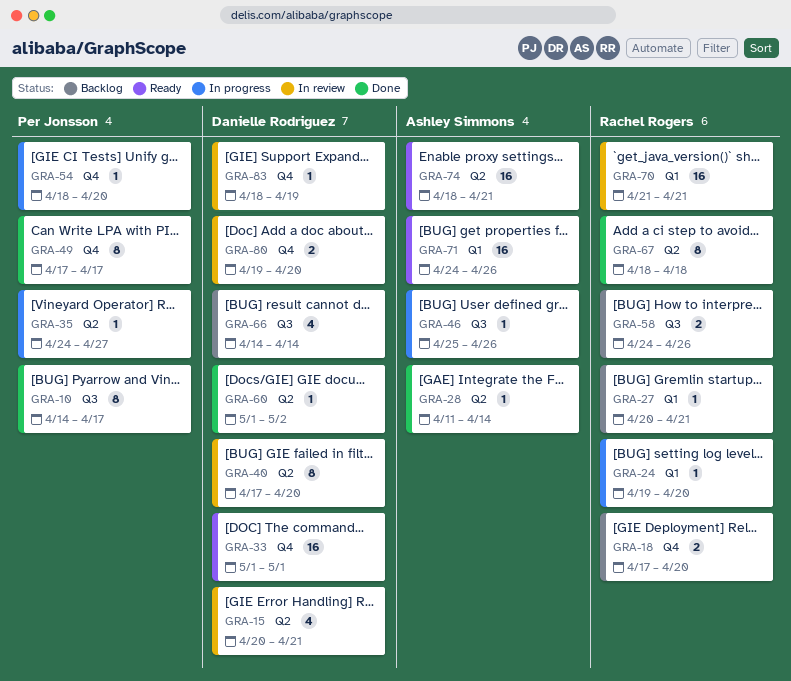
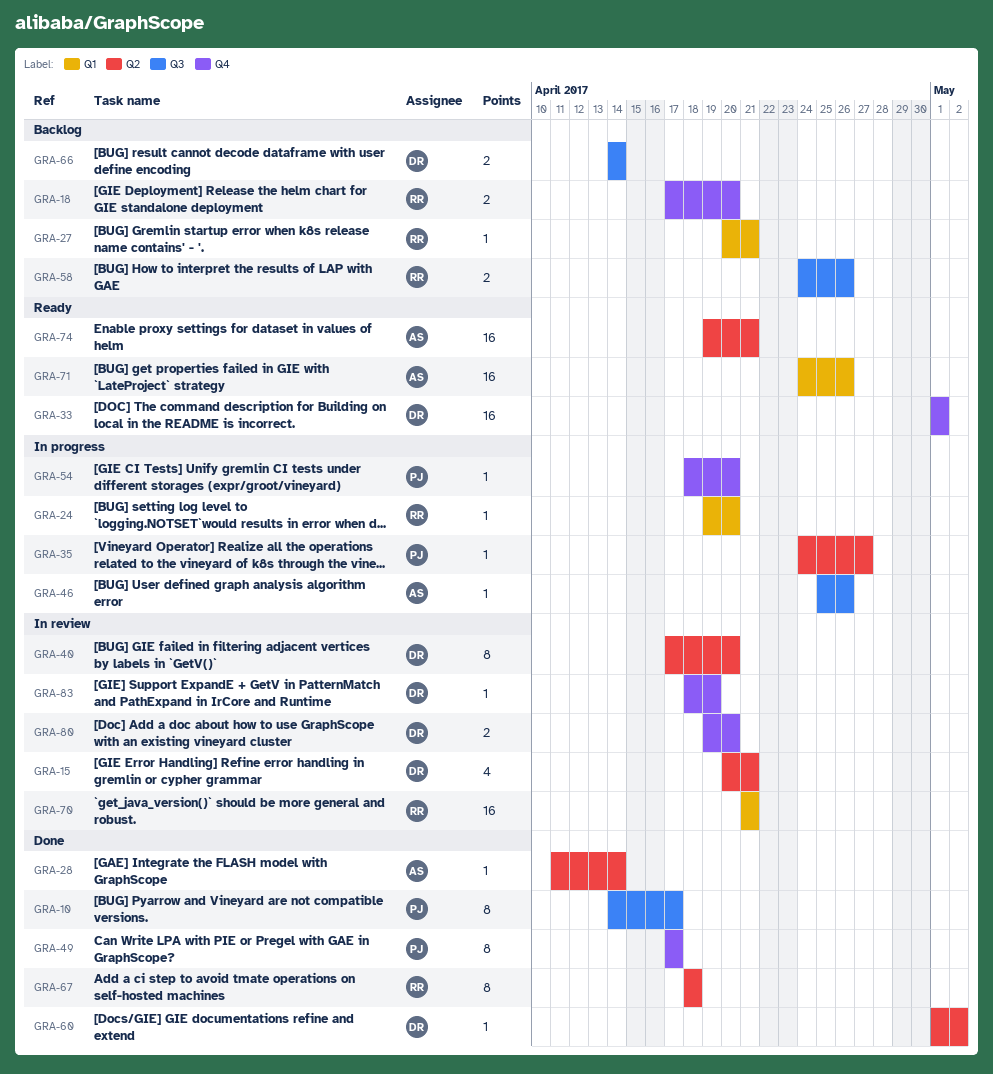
GRA-66, estimate: 4 -> 2
GRA-74, start: Apr 18 -> Apr 19

